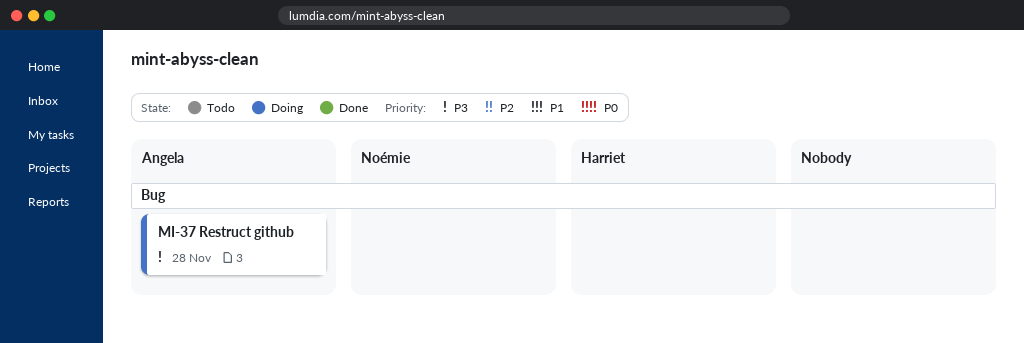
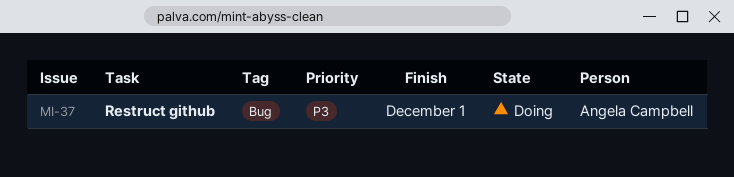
MI-37, due: Nov 28 -> Dec 1

